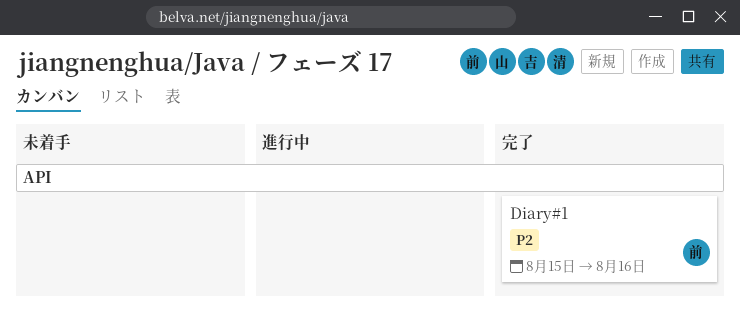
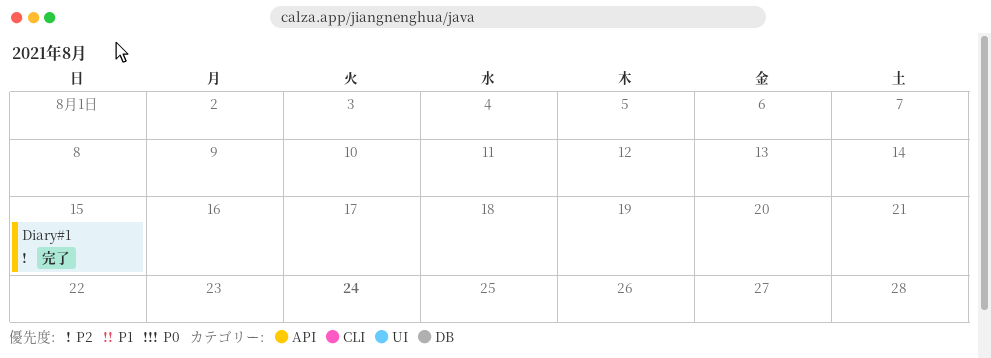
Diary#1, due: Aug 16 -> Aug 15

